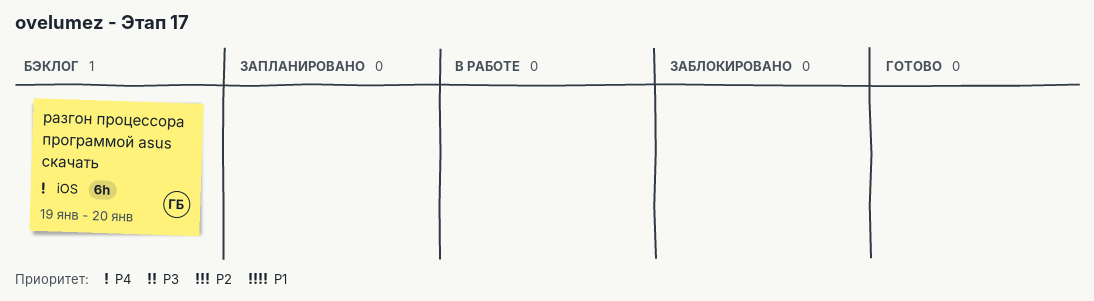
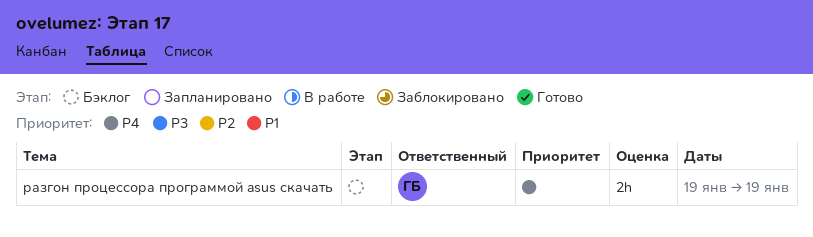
разгон процессора программой asus скачать, estimate: 6h -> 2h
разгон процессора программой asus скачать, due: Jan 20 -> Jan 19

